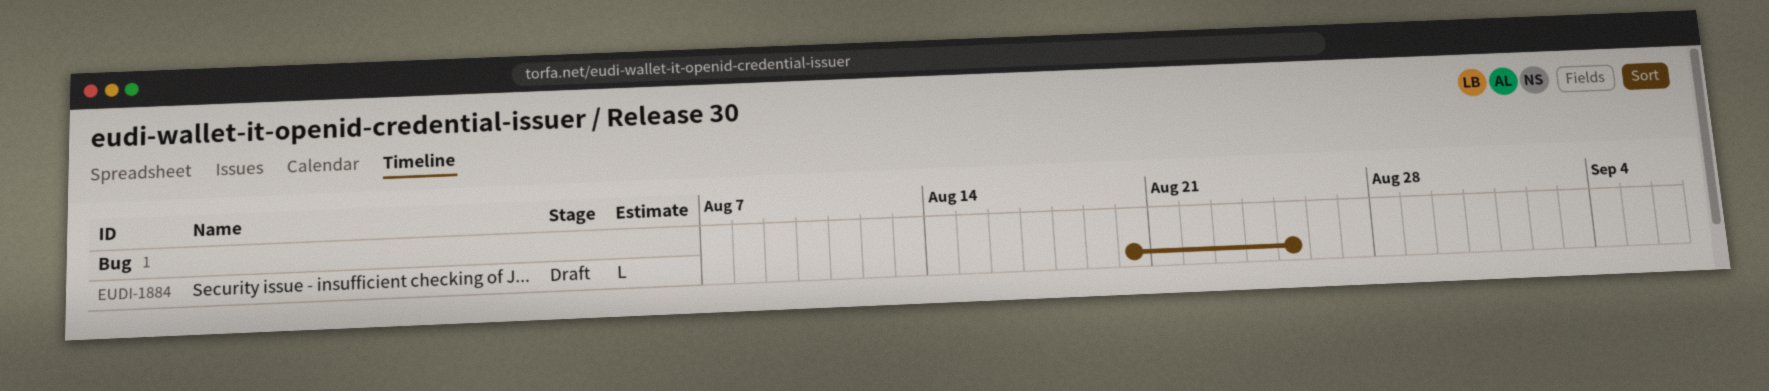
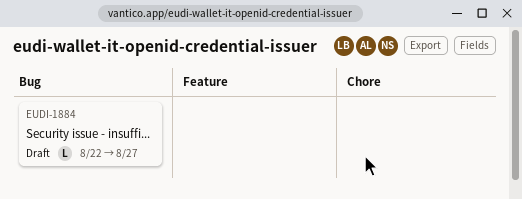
EUDI-1884, start: Aug 20 -> Aug 22
EUDI-1884, due: Aug 25 -> Aug 27

